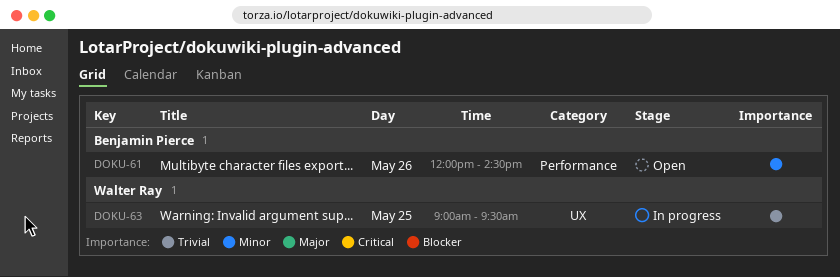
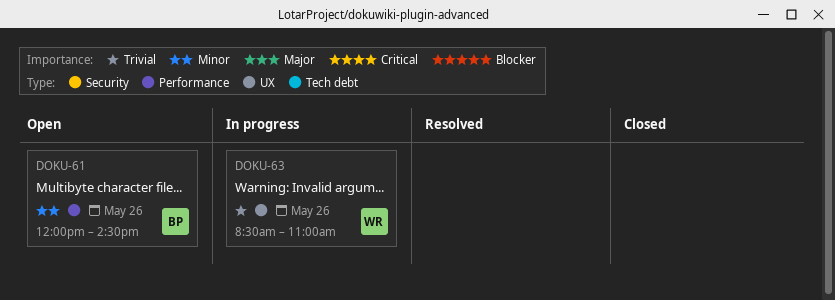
DOKU-63, day: May 25 -> May 26
DOKU-63, begins: 09:00 -> 08:30
DOKU-63, ends: 09:30 -> 11:00

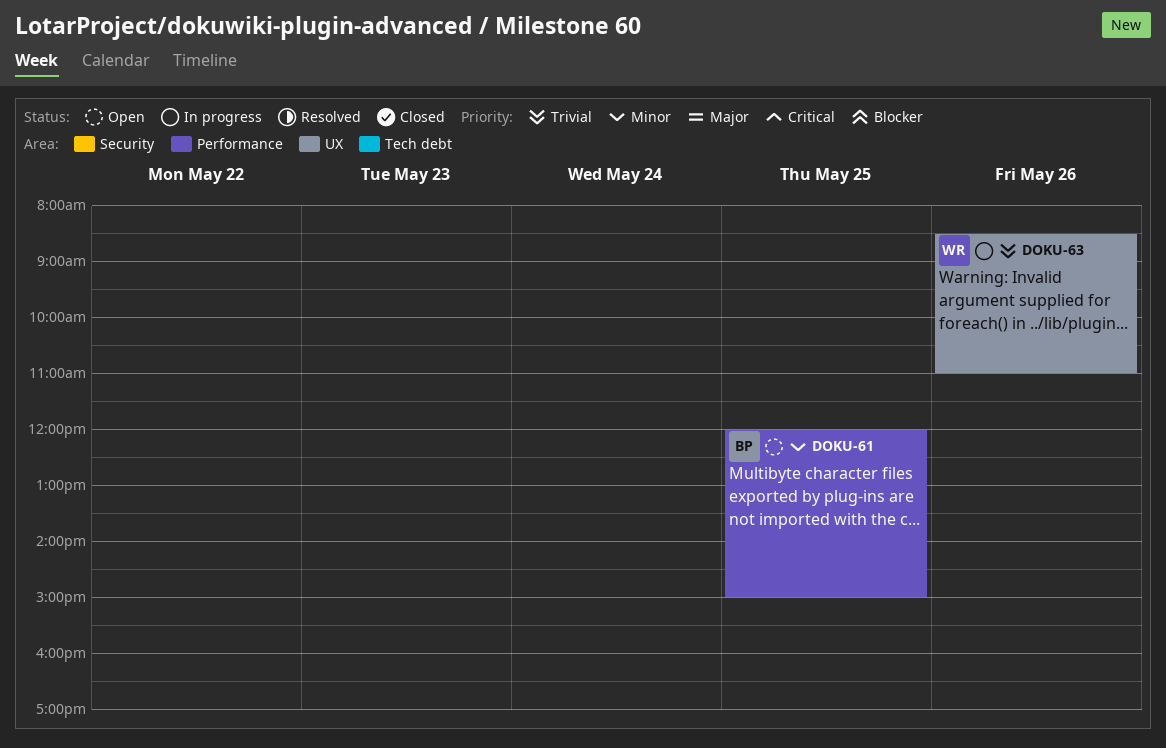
DOKU-61, day: May 26 -> May 25
DOKU-61, ends: 14:30 -> 15:00

